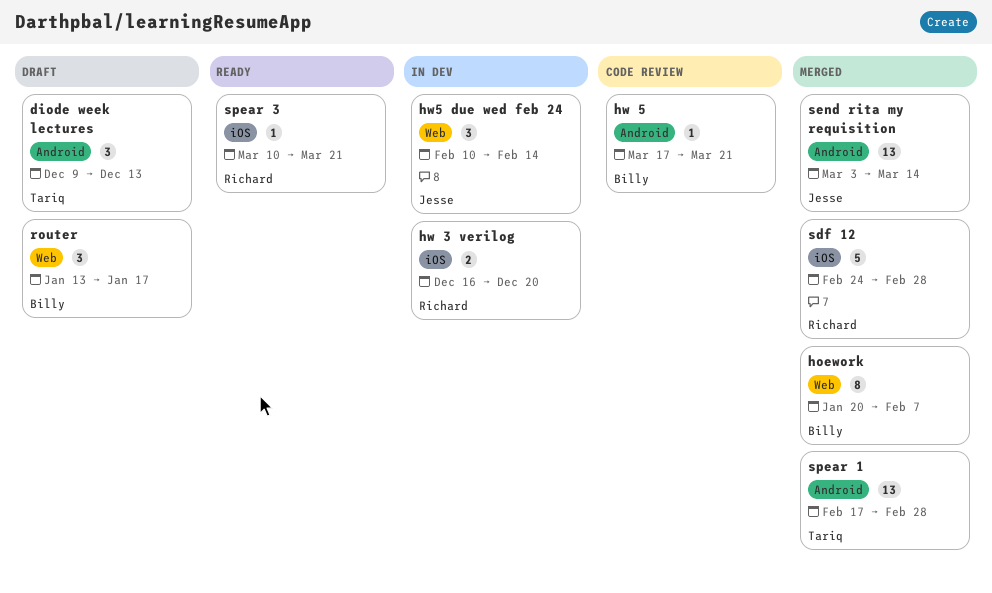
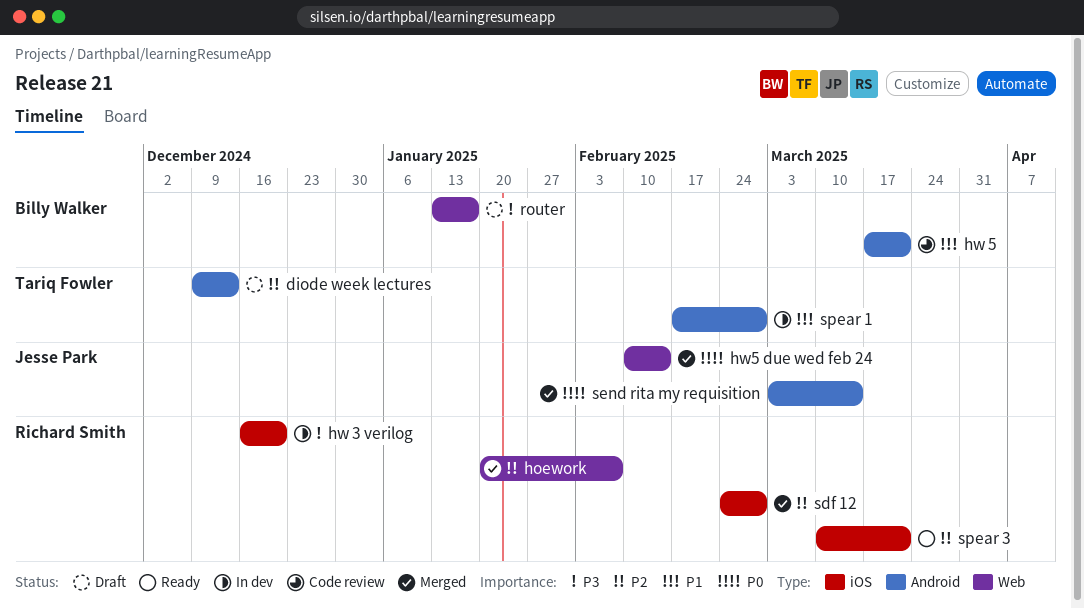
hoework, owner: Billy Walker -> Richard Smith
hw5 due wed feb 24, status: In dev -> Merged
spear 1, status: Merged -> In dev

